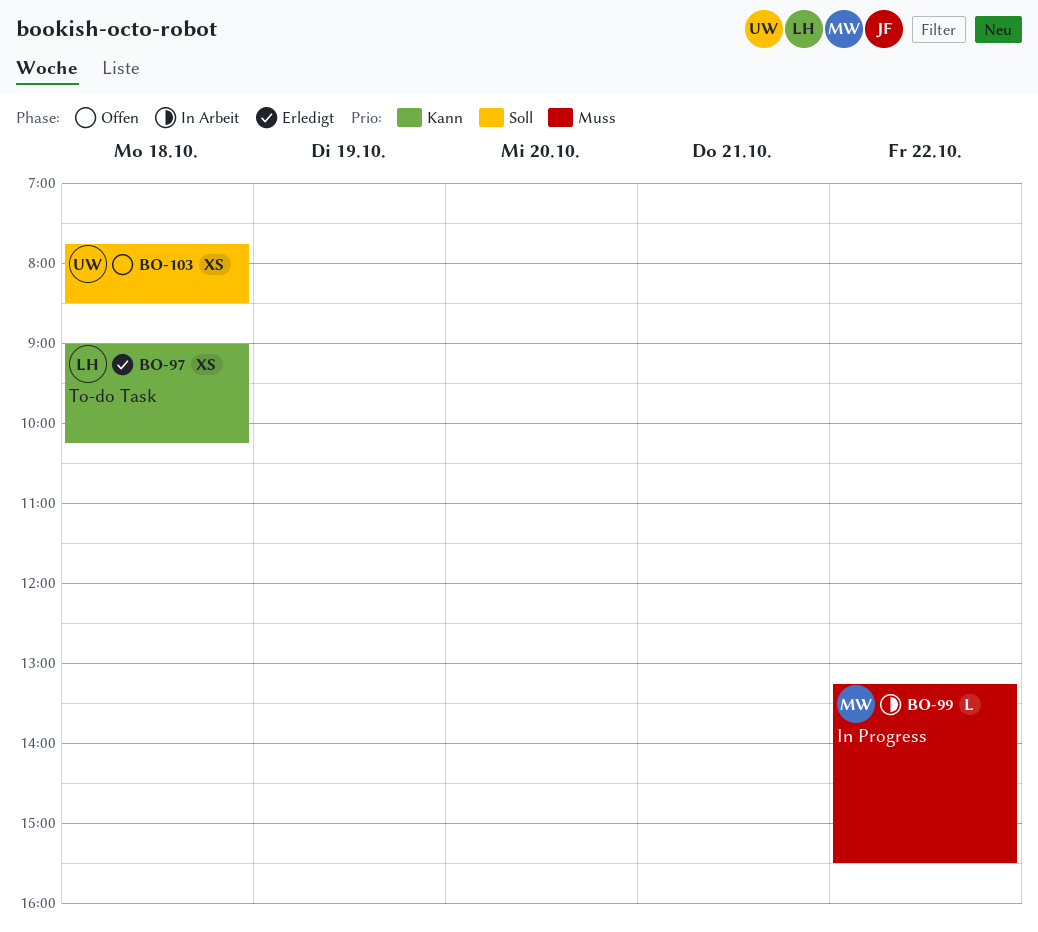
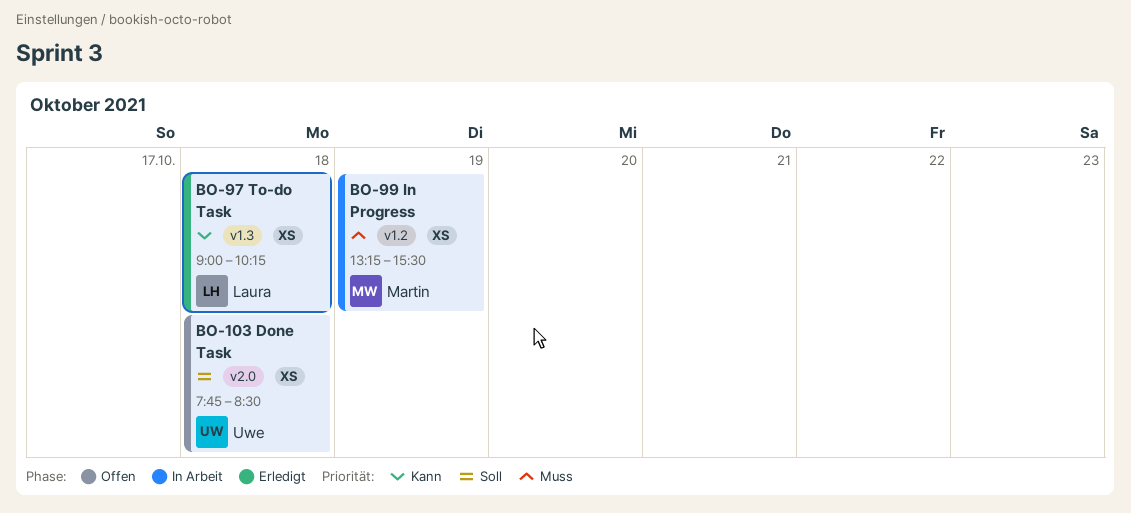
BO-99, estimate: L -> XS
BO-99, day: Oct 22 -> Oct 19

